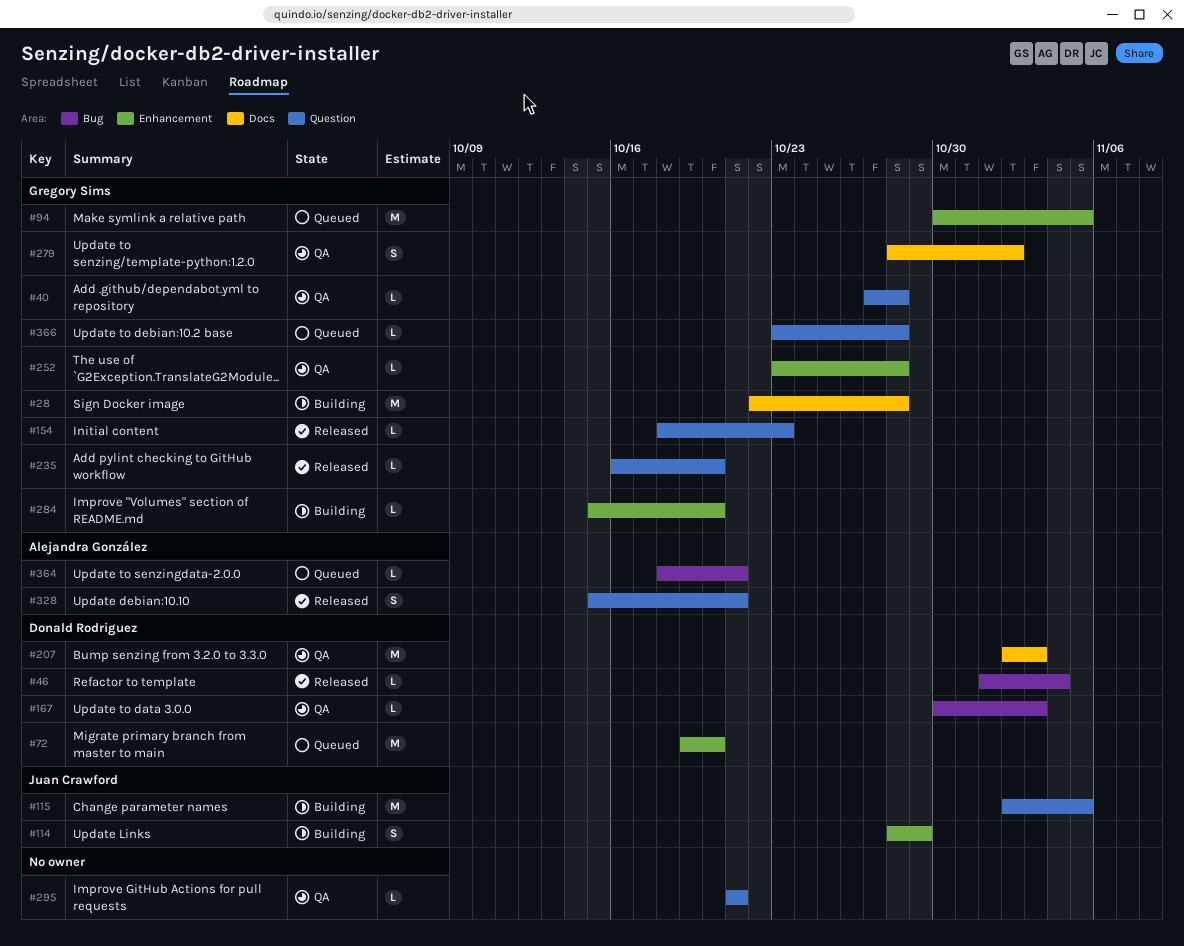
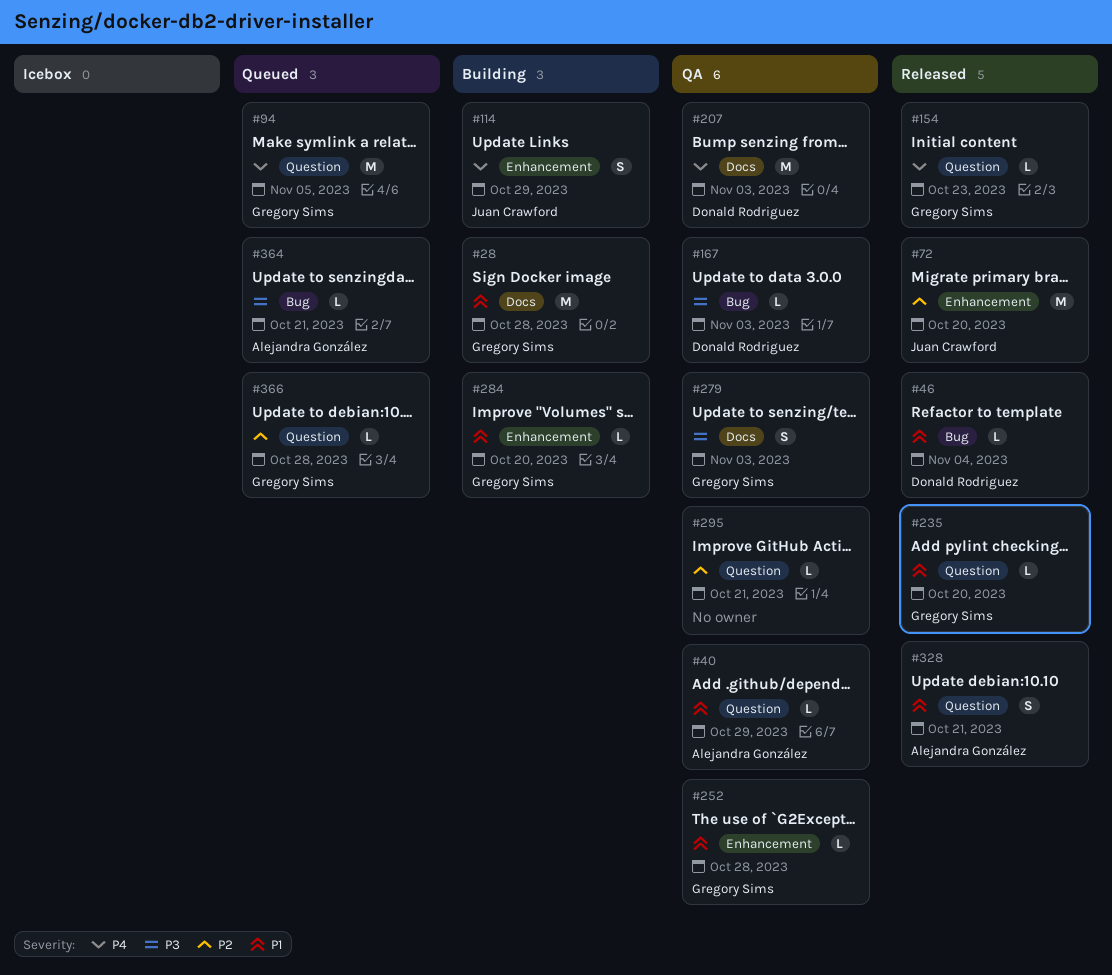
#40, owner: Gregory Sims -> Alejandra González
#40, due: Oct 28 -> Oct 29
#72, status: Queued -> Released
#72, owner: Donald Rodriguez -> Juan Crawford
#94, label: Enhancement -> Question
#115: present -> none
#279, due: Nov 2 -> Nov 3

